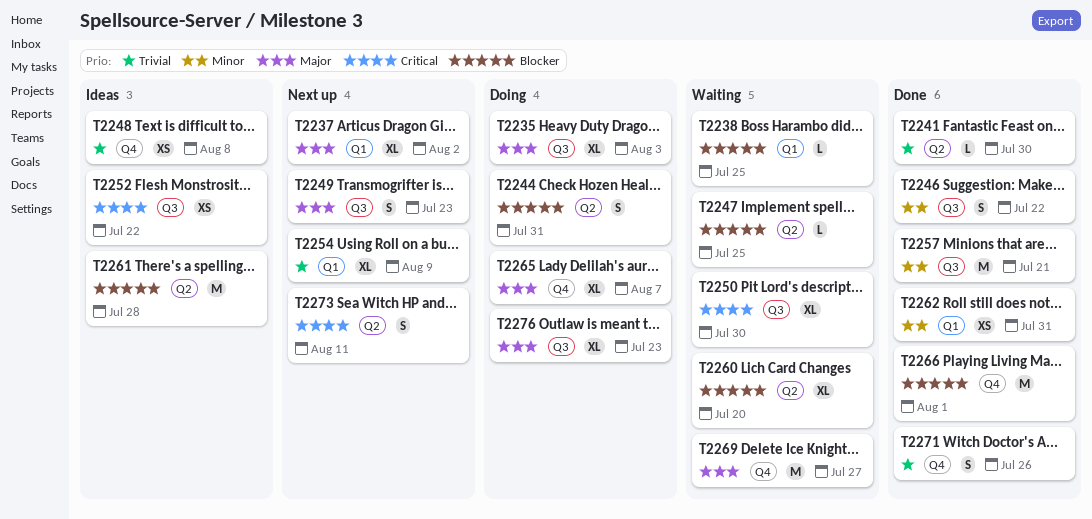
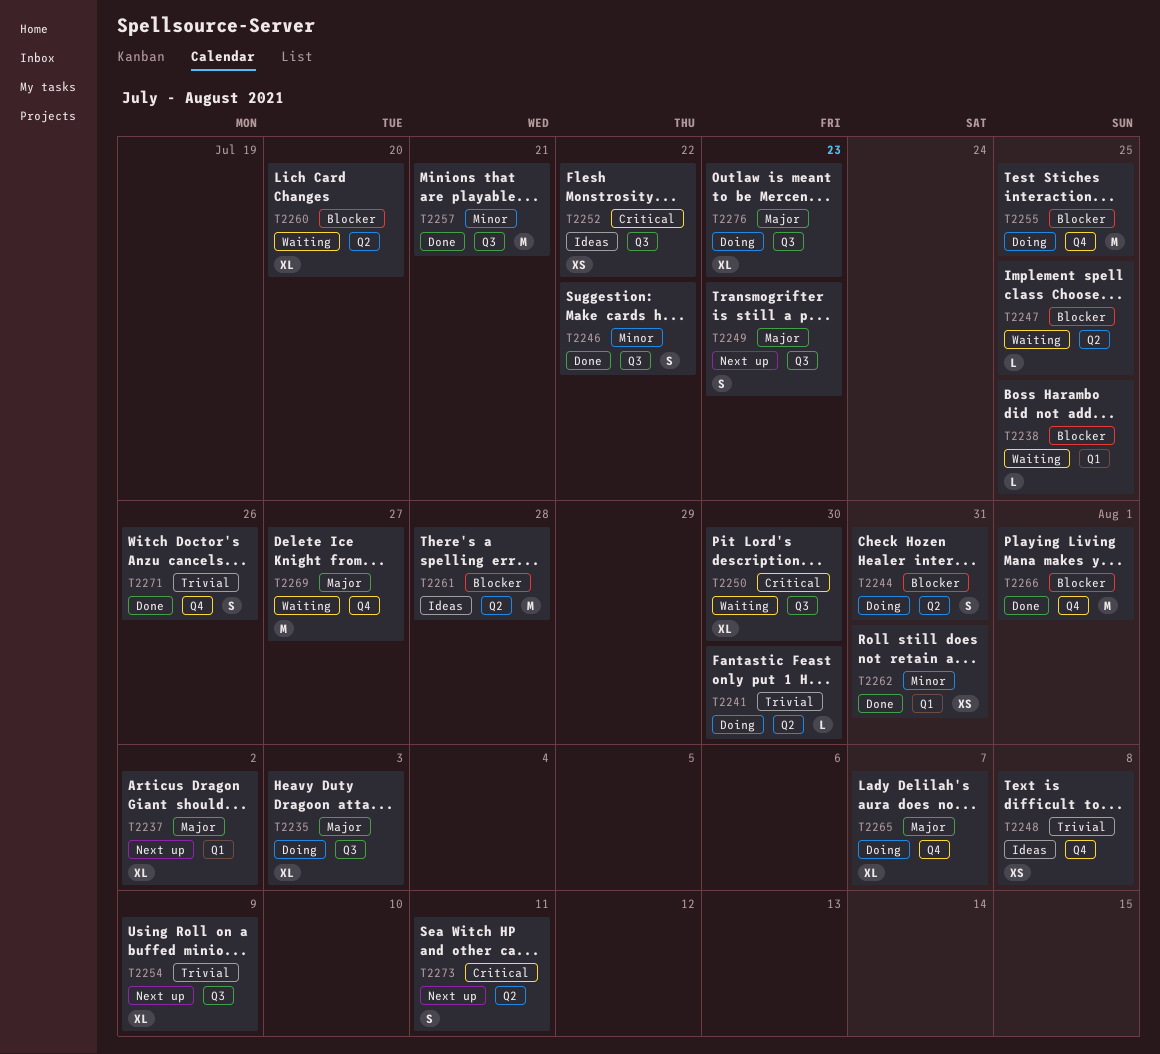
T2241, status: Done -> Doing
T2254, label: Q1 -> Q3
T2255: none -> present

